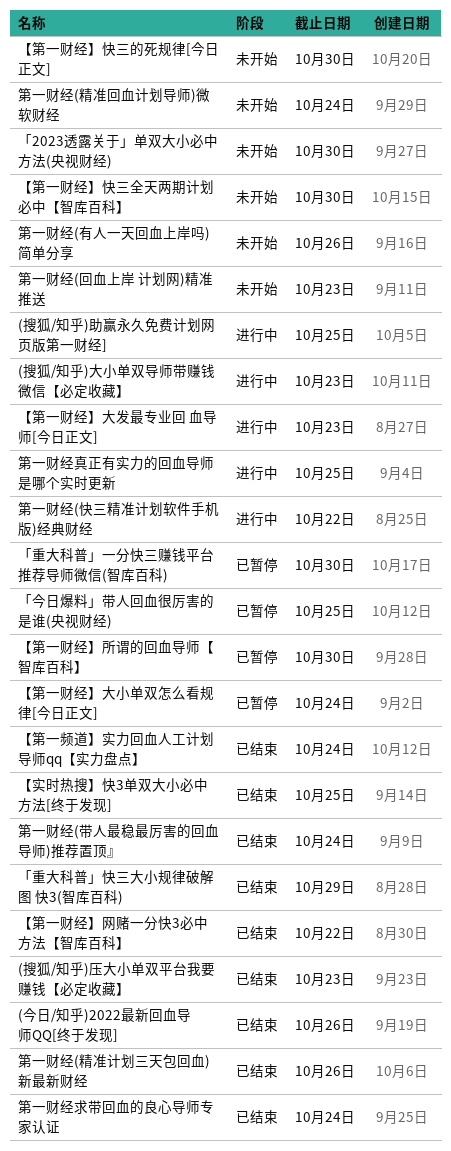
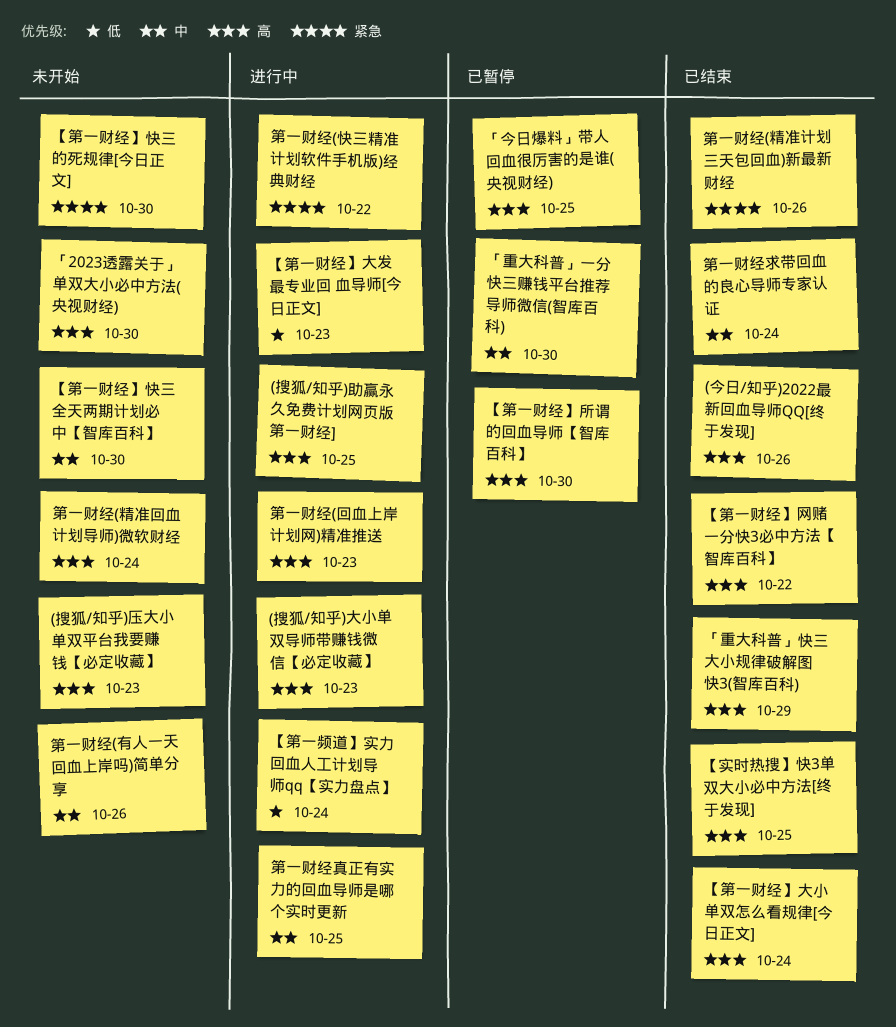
(搜狐/知乎)压大小单双平台我要赚钱【必定收藏】, status: 已结束 -> 未开始
【第一财经】大小单双怎么看规律[今日正文], status: 已暂停 -> 已结束
【第一频道】实力回血人工计划导师qq【实力盘点】, status: 已结束 -> 进行中
第一财经(回血上岸 计划网)精准推送, status: 未开始 -> 进行中
第一财经(带人最稳最厉害的回血导师)推荐置顶』: present -> none

